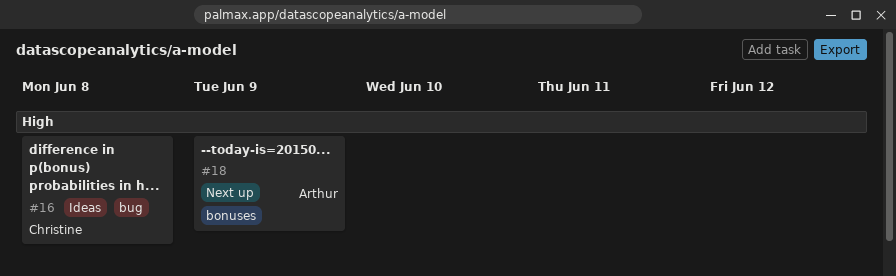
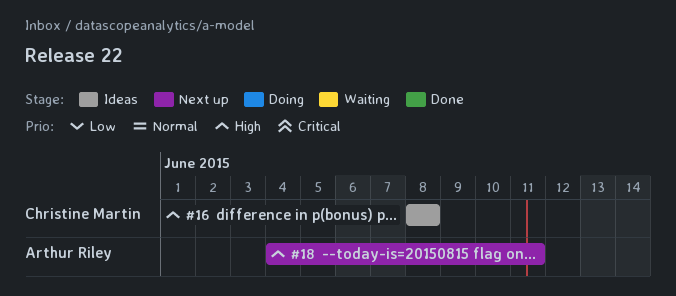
#18, due: Jun 9 -> Jun 11

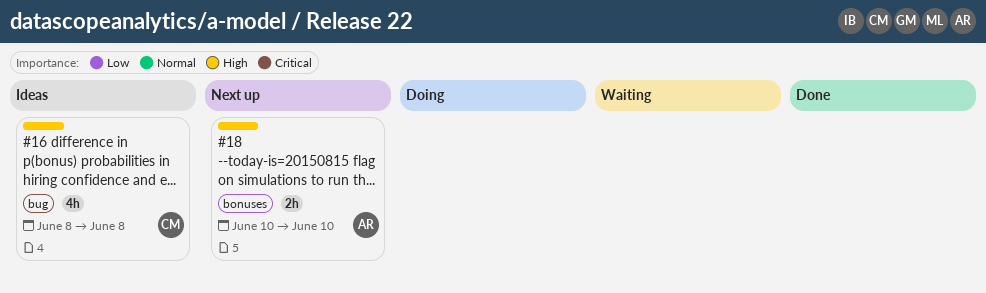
#18, start: Jun 4 -> Jun 10
#18, due: Jun 11 -> Jun 10

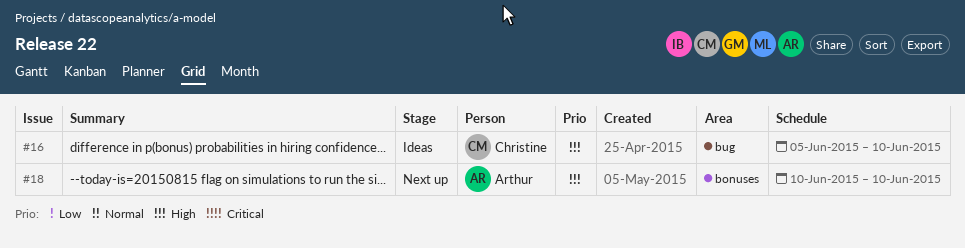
#16, start: Jun 8 -> Jun 5
#16, due: Jun 8 -> Jun 10

